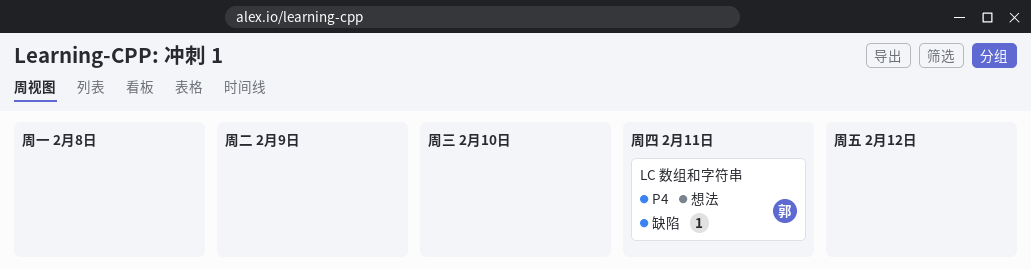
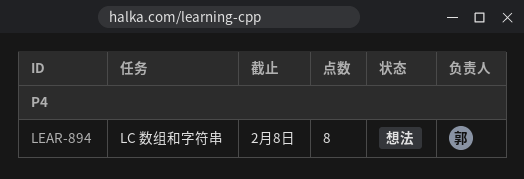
LC 数组和字符串, estimate: 1 -> 8
LC 数组和字符串, due: Feb 11 -> Feb 8

